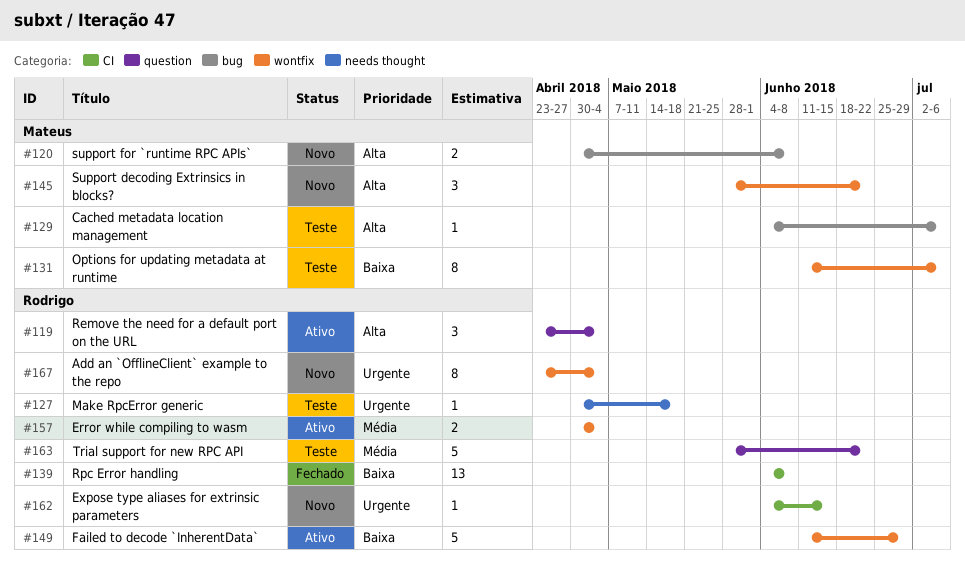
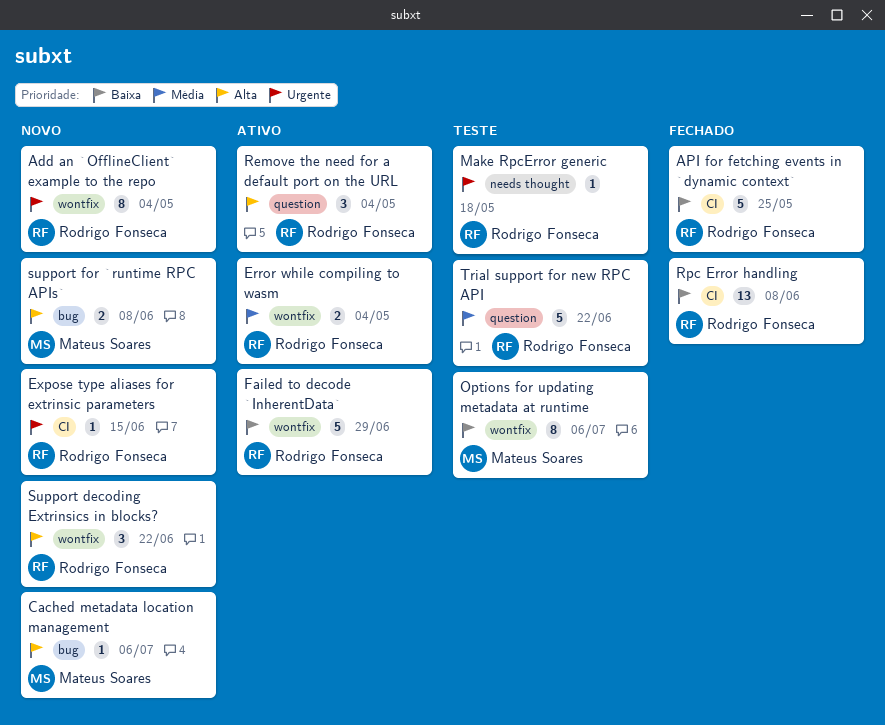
API for fetching events in `dynamic context`: none -> present
Cached metadata location management, status: Teste -> Novo
Support decoding Extrinsics in blocks?, owner: Mateus Soares -> Rodrigo Fonseca

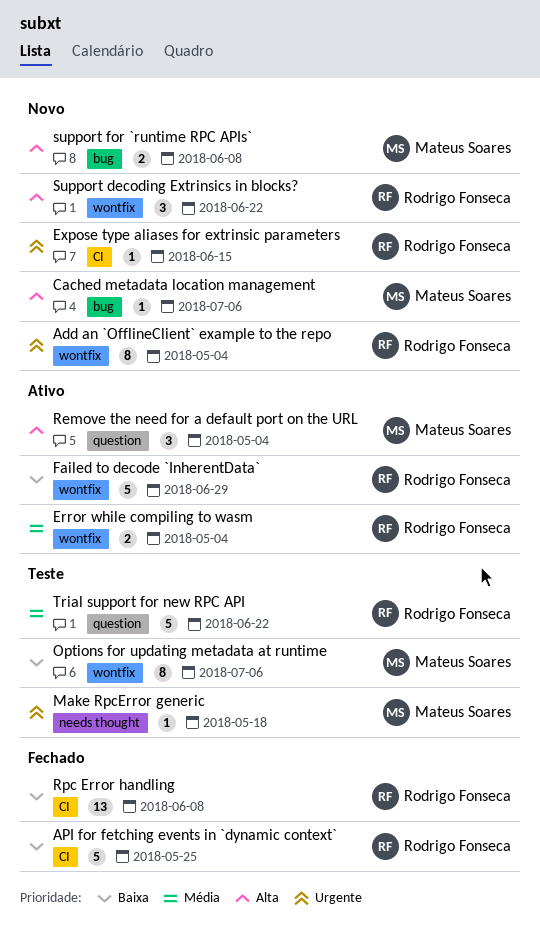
Make RpcError generic, owner: Rodrigo Fonseca -> Mateus Soares
Remove the need for a default port on the URL, owner: Rodrigo Fonseca -> Mateus Soares

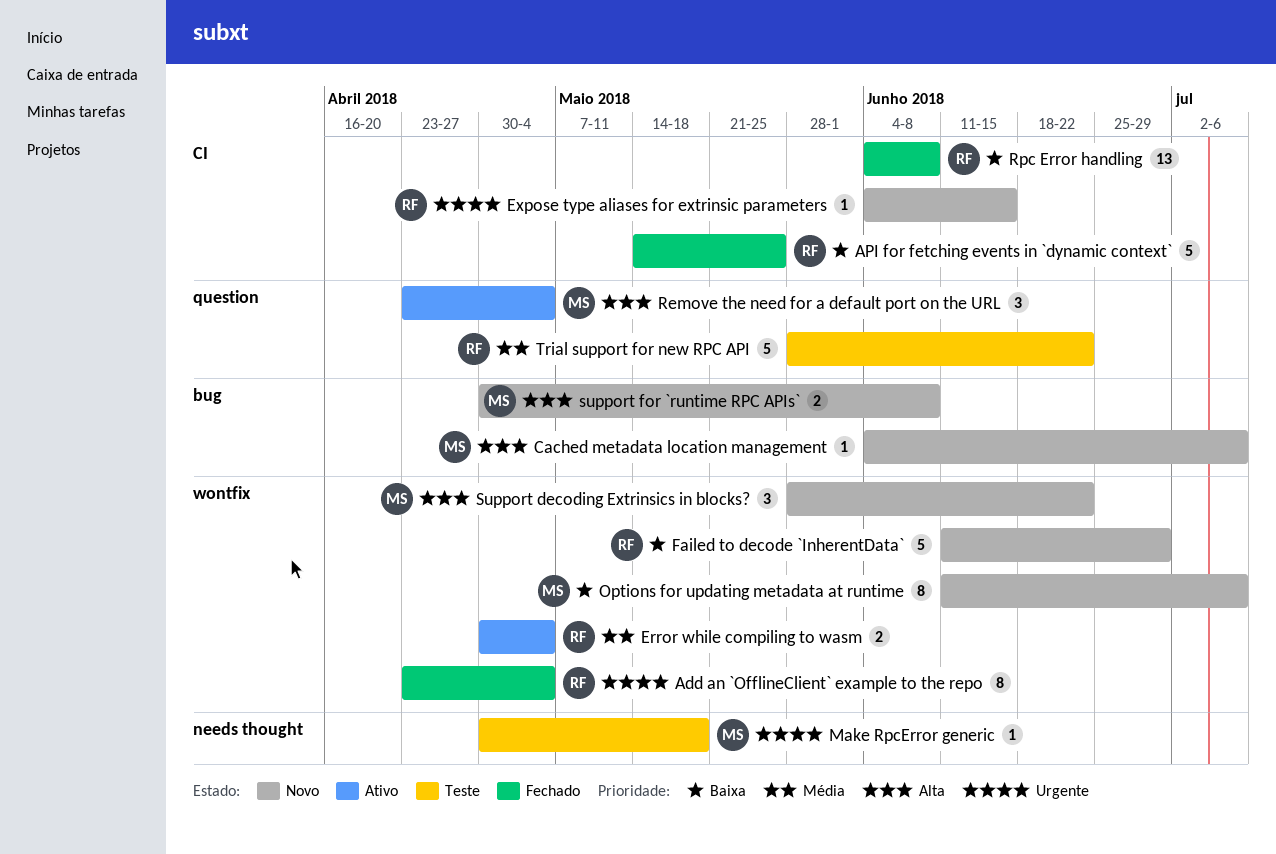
Add an `OfflineClient` example to the repo, status: Novo -> Fechado
Failed to decode `InherentData`, status: Ativo -> Novo
Options for updating metadata at runtime, status: Teste -> Novo
Support decoding Extrinsics in blocks?, owner: Rodrigo Fonseca -> Mateus Soares

